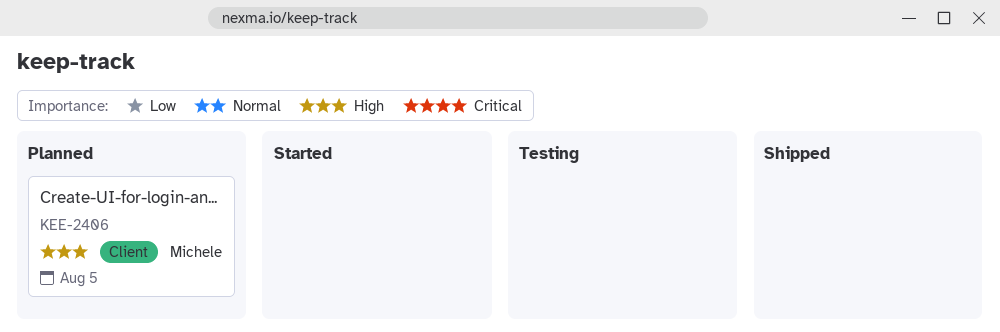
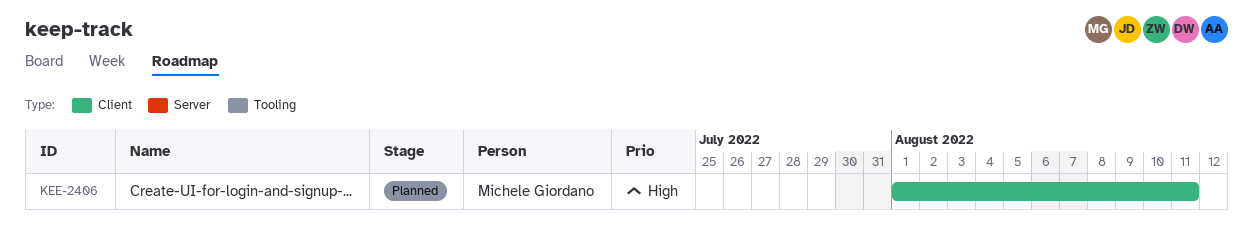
KEE-2406, due: Aug 5 -> Aug 11

